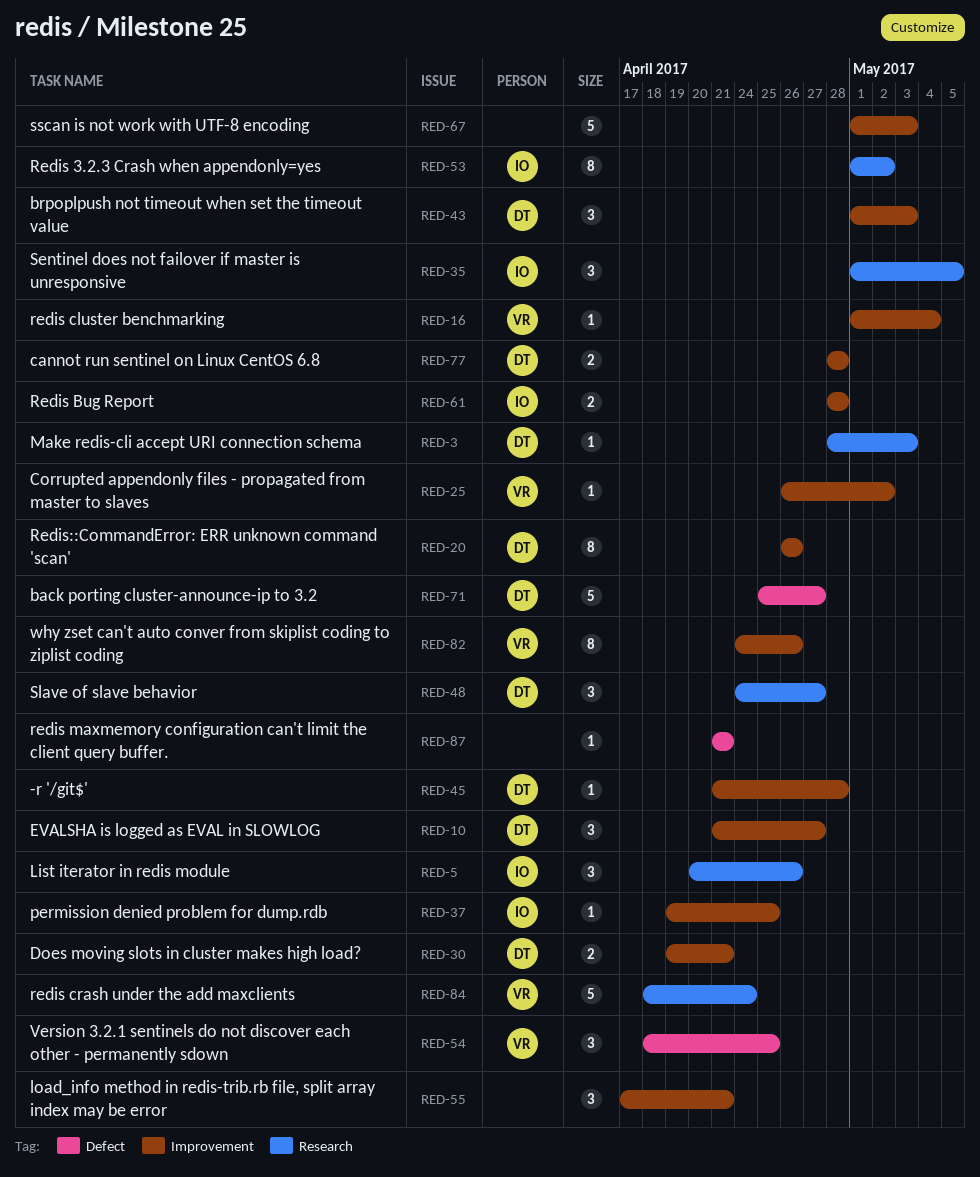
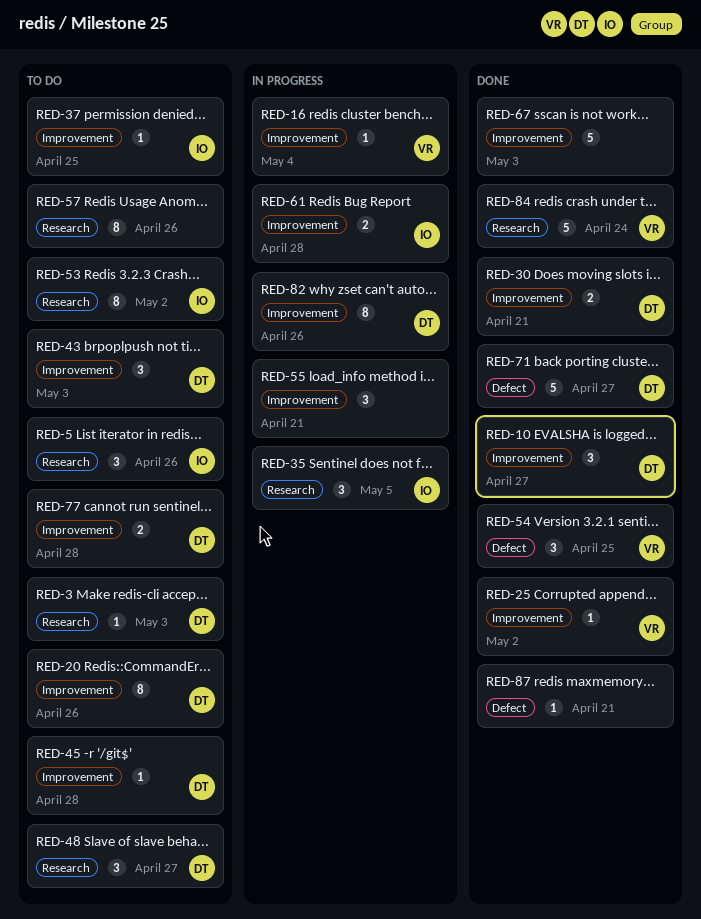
RED-57: none -> present
RED-82, owner: VR -> DT

